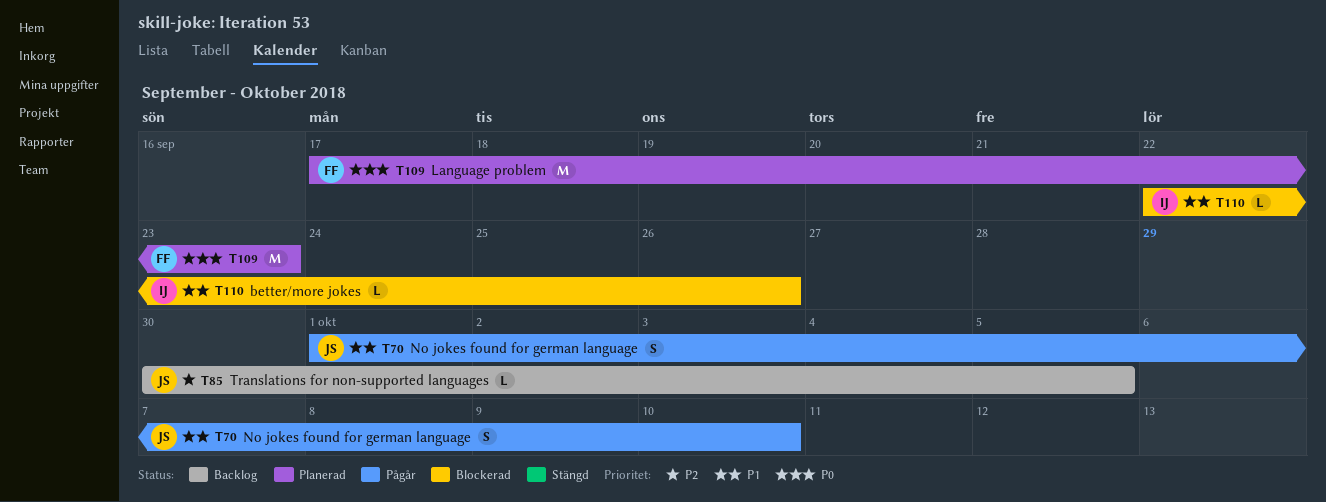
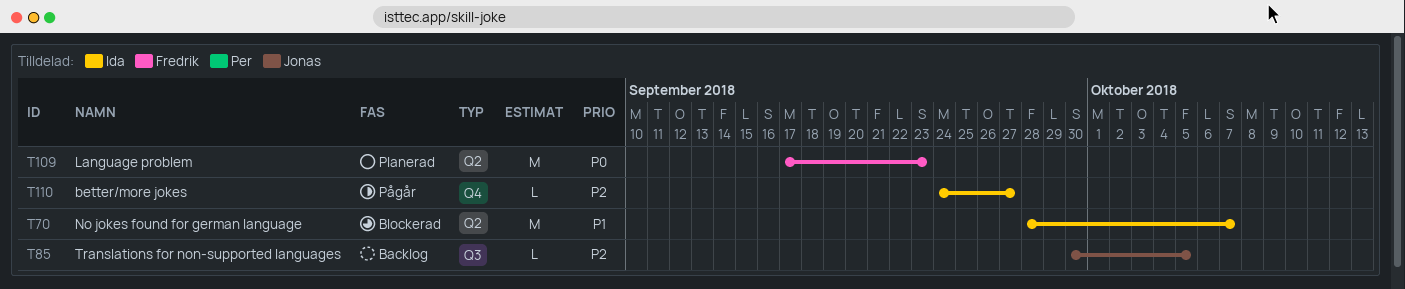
T70, status: Pågår -> Blockerad
T70, owner: Jonas -> Ida
T70, estimate: S -> M
T70, start: Oct 1 -> Sep 28
T70, due: Oct 10 -> Oct 7
T110, status: Blockerad -> Pågår
T110, priority: P1 -> P2
T110, start: Sep 22 -> Sep 24
T110, due: Sep 26 -> Sep 27

